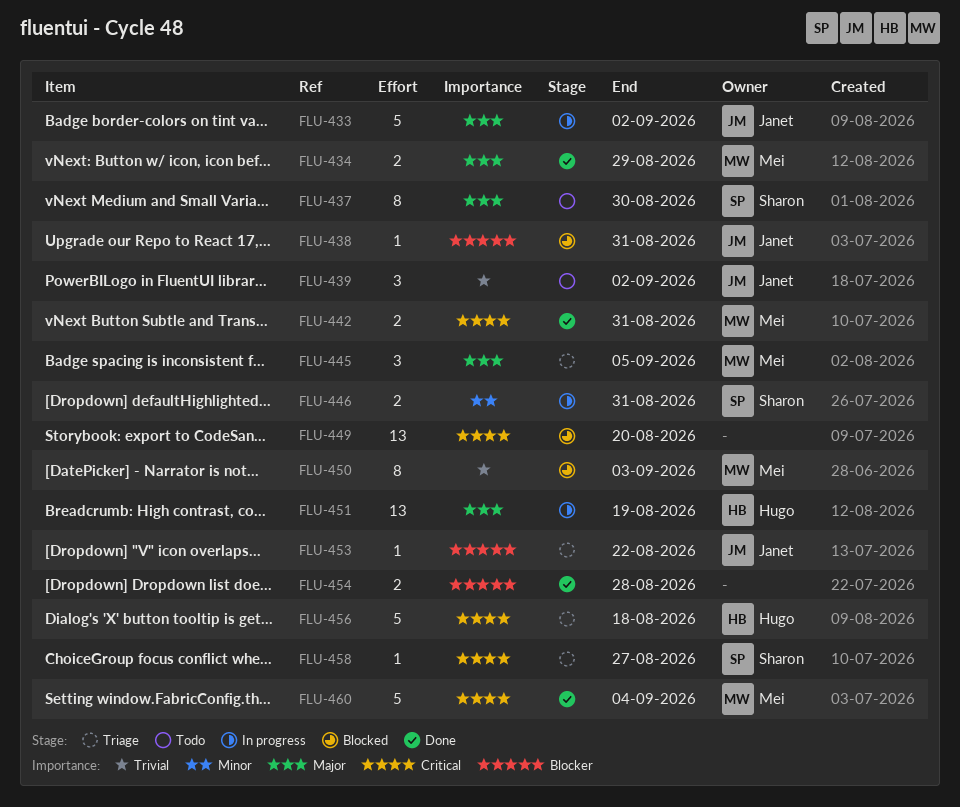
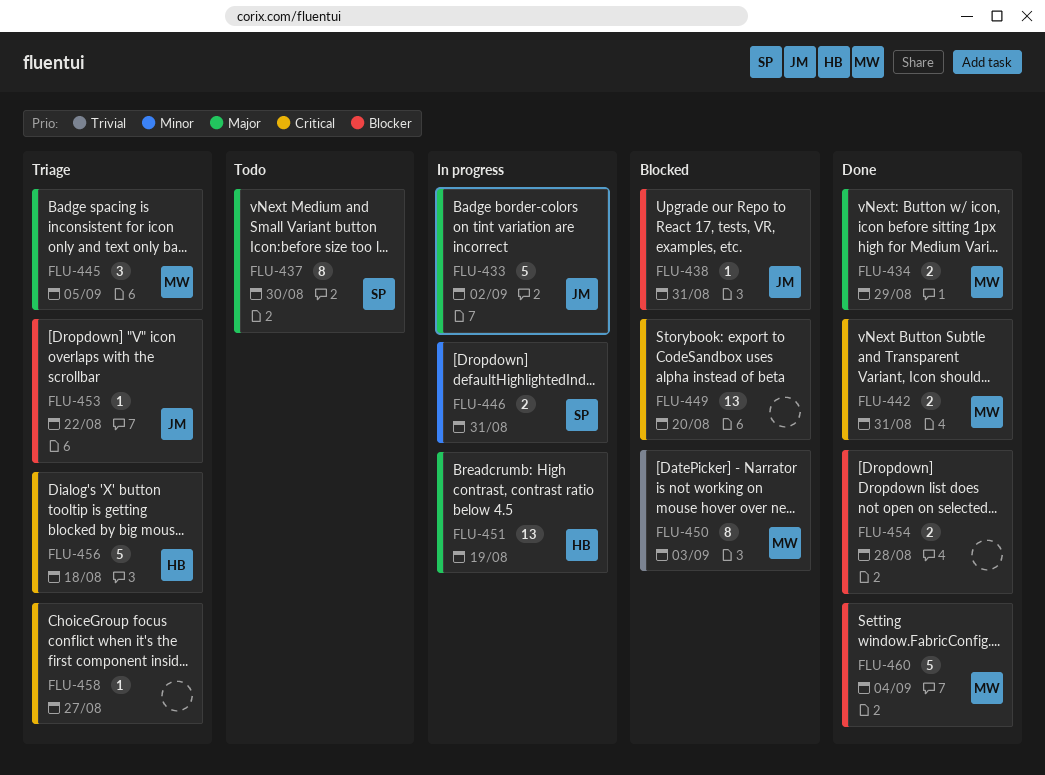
FLU-439: present -> none
FLU-458, owner: Sharon -> none
FLU-460, priority: Critical -> Blocker

